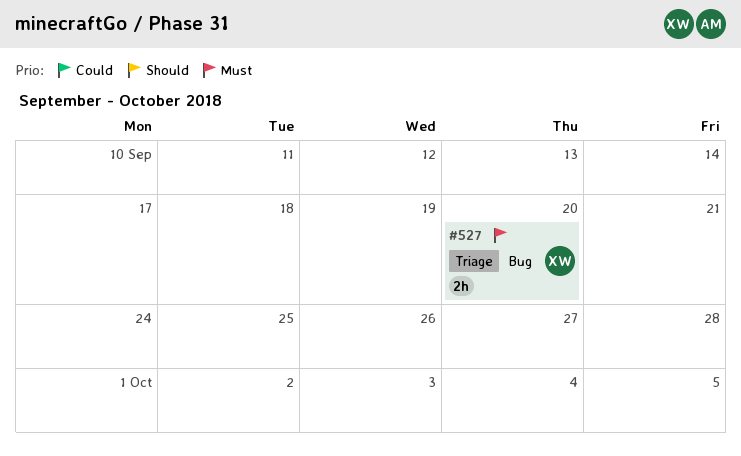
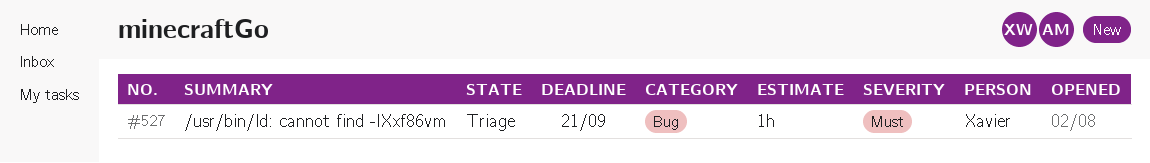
#527, estimate: 2h -> 1h
#527, due: Sep 20 -> Sep 21

